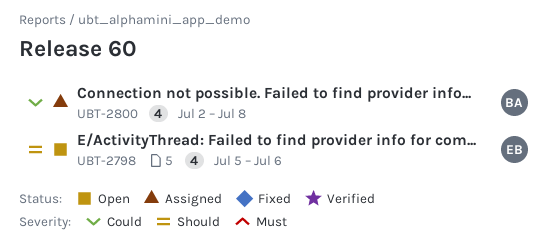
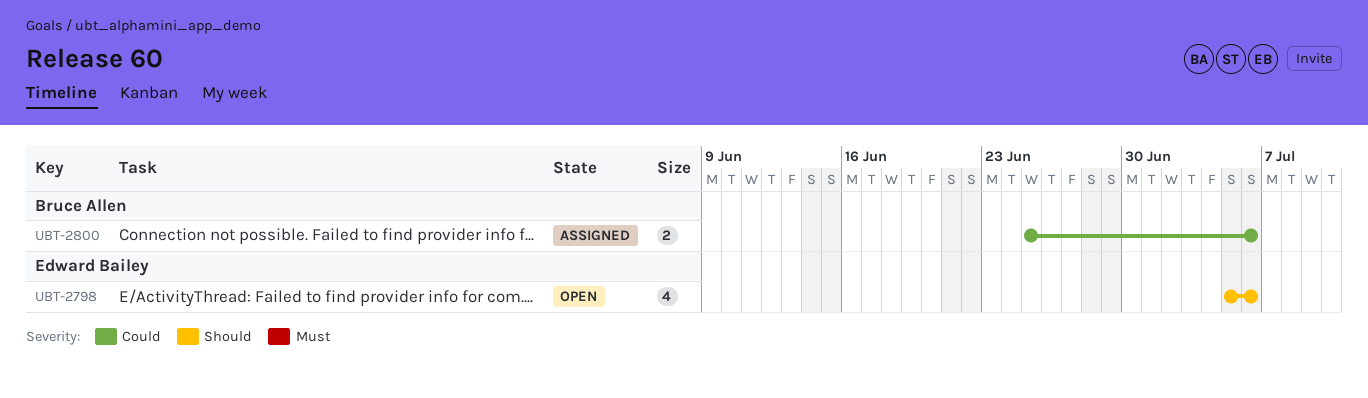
UBT-2800, estimate: 4 -> 2
UBT-2800, start: Jul 2 -> Jun 25
UBT-2800, due: Jul 8 -> Jul 6

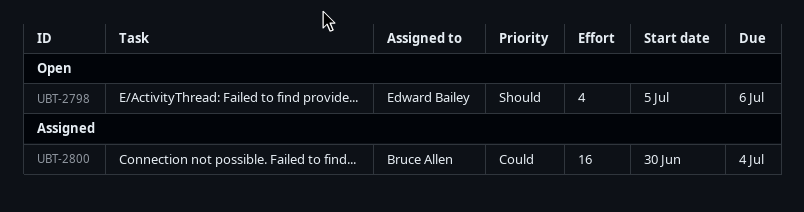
UBT-2800, estimate: 2 -> 16
UBT-2800, start: Jun 25 -> Jun 30
UBT-2800, due: Jul 6 -> Jul 4

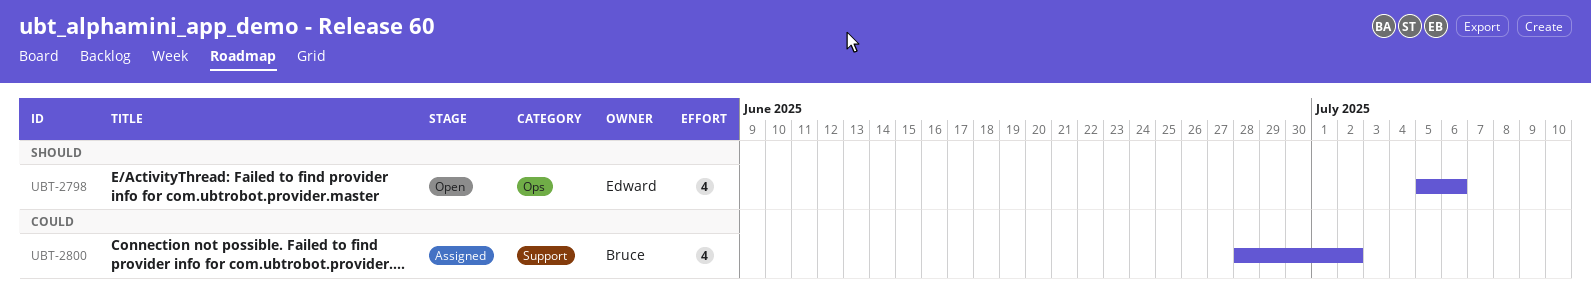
UBT-2800, estimate: 16 -> 4
UBT-2800, start: Jun 30 -> Jun 28
UBT-2800, due: Jul 4 -> Jul 2

